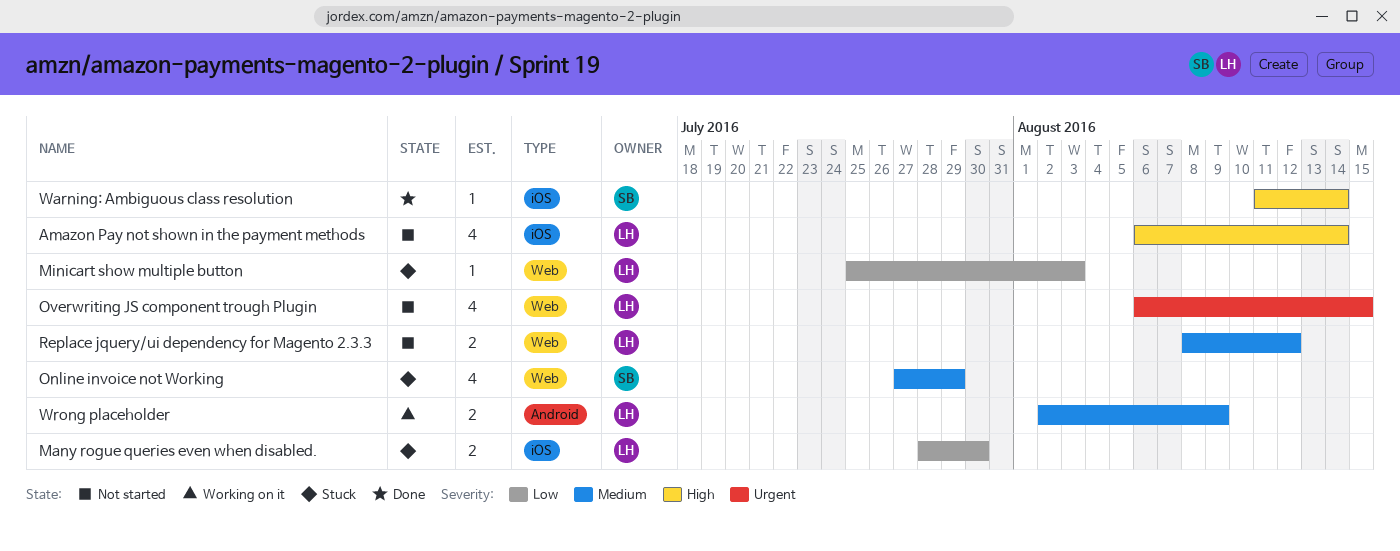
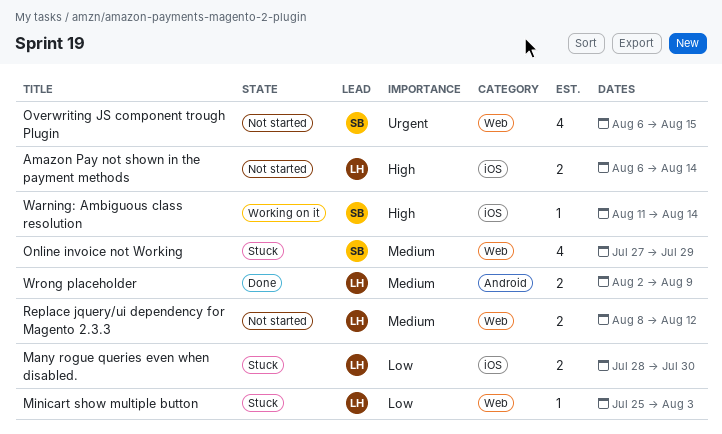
Amazon Pay not shown in the payment methods, estimate: 4 -> 2
Overwriting JS component trough Plugin, owner: LH -> SB
Warning: Ambiguous class resolution, status: Done -> Working on it
Wrong placeholder, status: Working on it -> Done

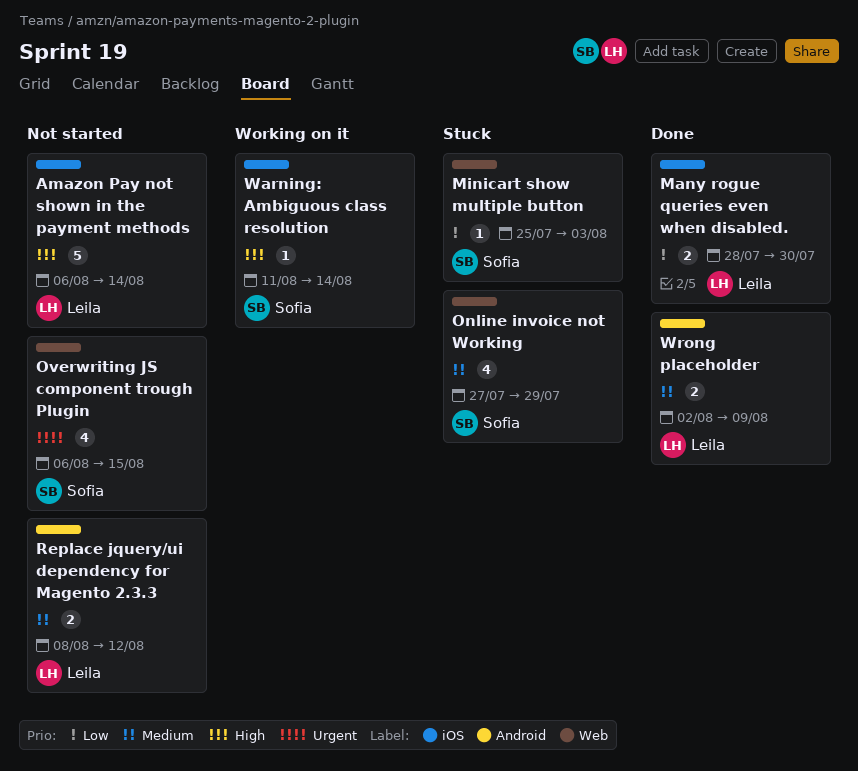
Amazon Pay not shown in the payment methods, estimate: 2 -> 5
Many rogue queries even when disabled., status: Stuck -> Done
Minicart show multiple button, owner: Leila -> Sofia
Replace jquery/ui dependency for Magento 2.3.3, label: Web -> Android

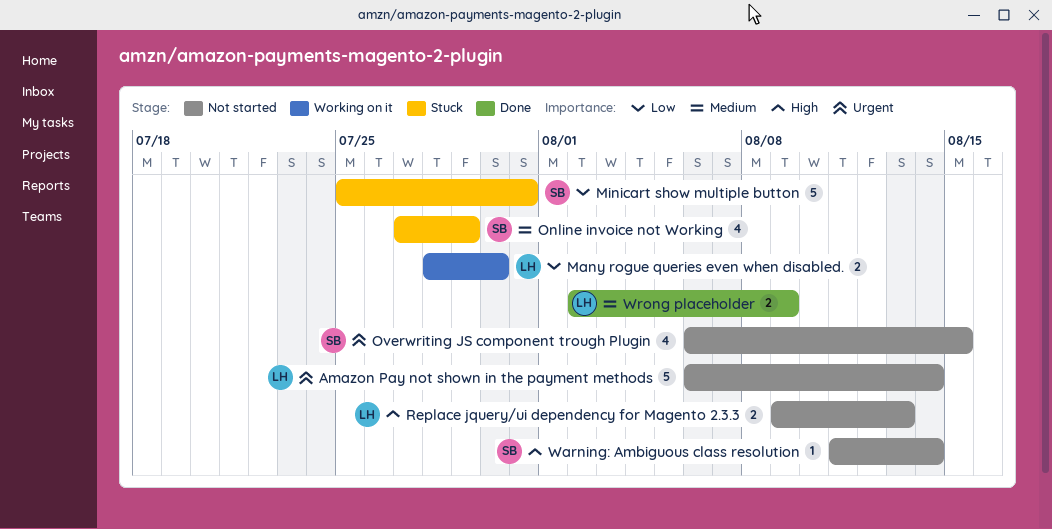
Amazon Pay not shown in the payment methods, priority: High -> Urgent
Many rogue queries even when disabled., status: Done -> Working on it
Minicart show multiple button, estimate: 1 -> 5
Minicart show multiple button, due: Aug 3 -> Jul 31
Replace jquery/ui dependency for Magento 2.3.3, priority: Medium -> High
Replace jquery/ui dependency for Magento 2.3.3, start: Aug 8 -> Aug 9
Replace jquery/ui dependency for Magento 2.3.3, due: Aug 12 -> Aug 13
Warning: Ambiguous class resolution, status: Working on it -> Not started

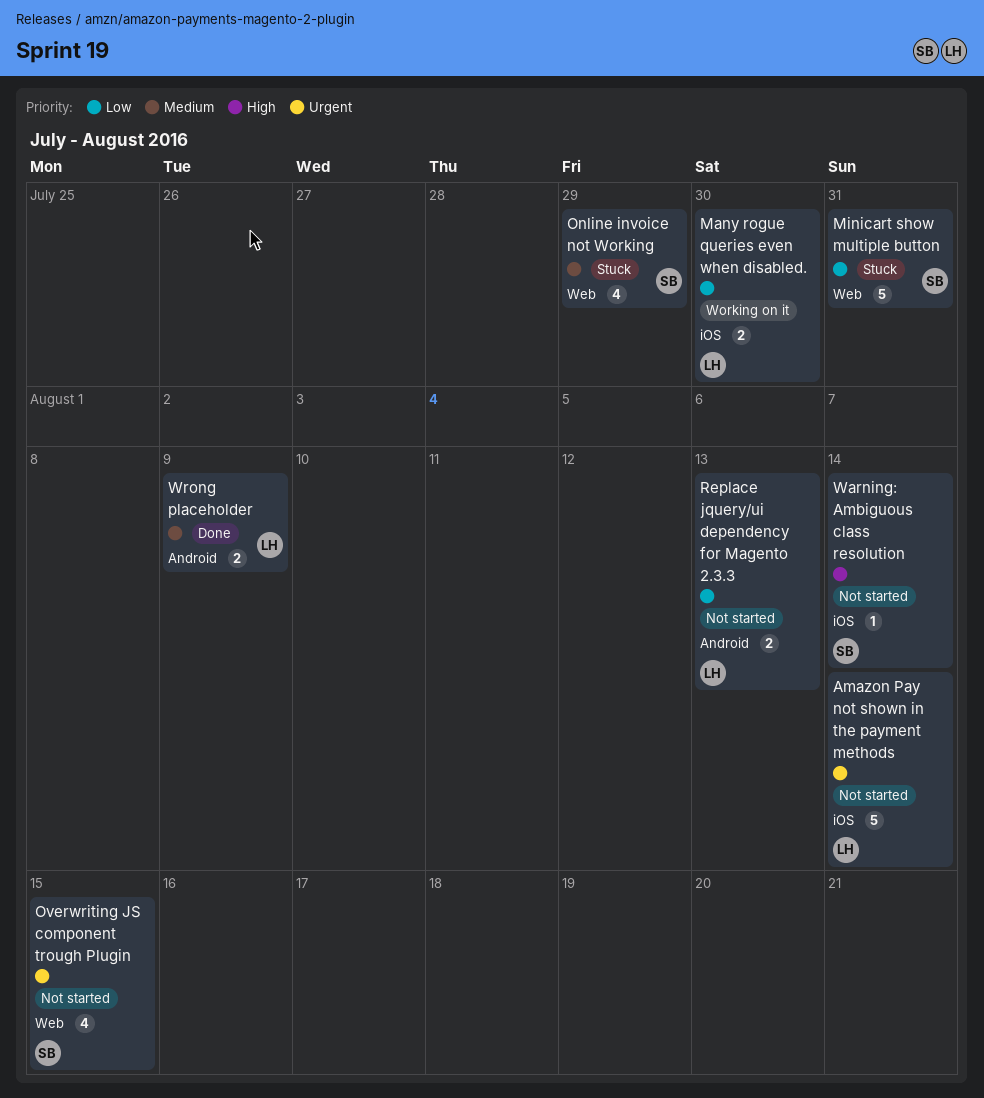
Replace jquery/ui dependency for Magento 2.3.3, priority: High -> Low

